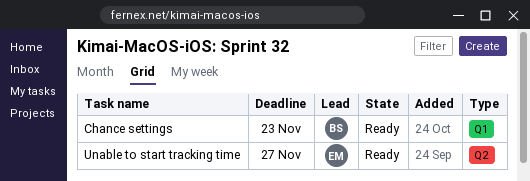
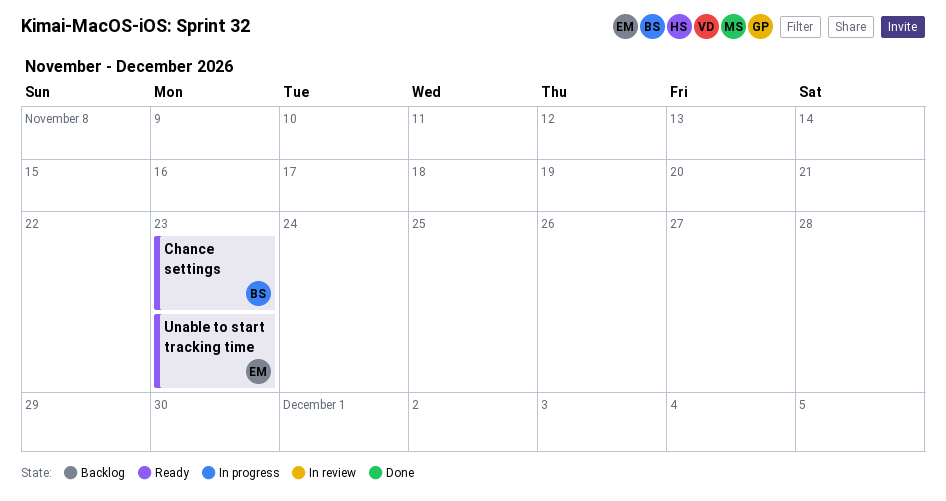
Unable to start tracking time, due: Nov 27 -> Nov 23

